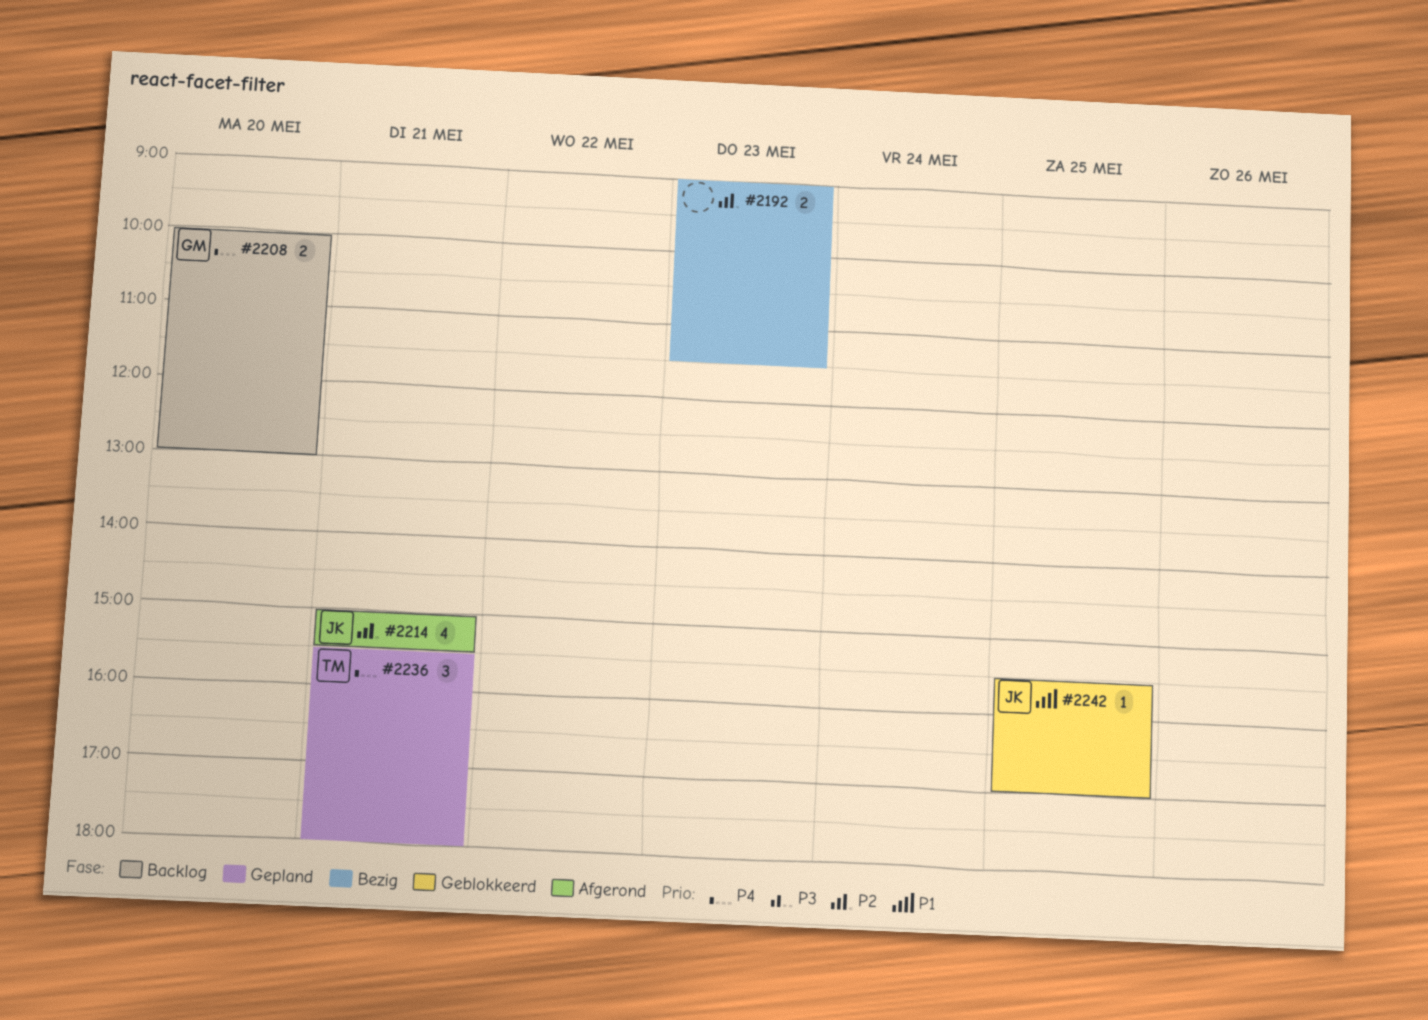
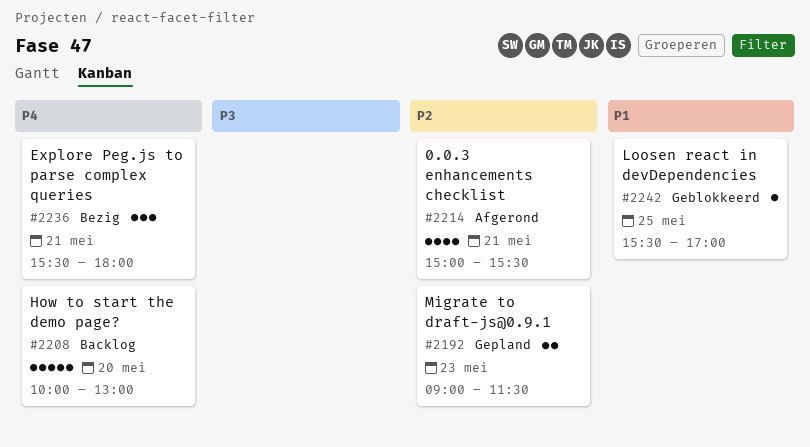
#2192, status: Bezig -> Gepland
#2208, estimate: 2 -> 5
#2236, status: Gepland -> Bezig

